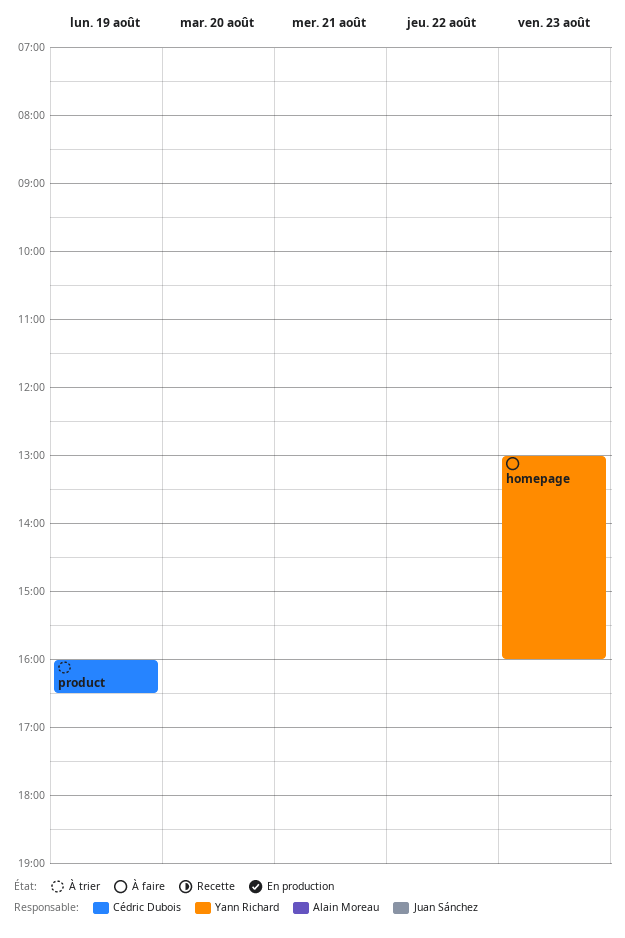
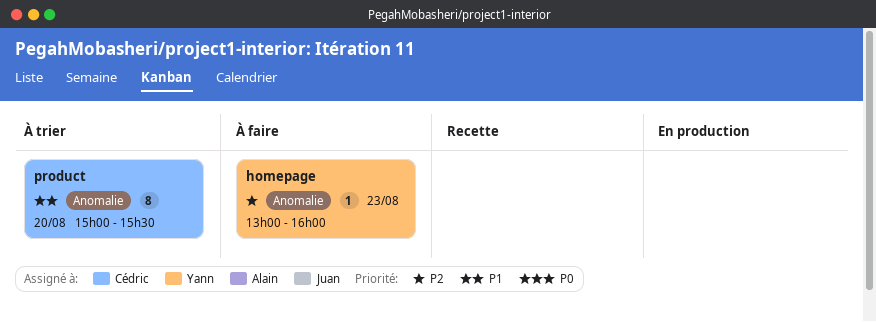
product, day: Aug 19 -> Aug 20
product, begins: 16:00 -> 15:00
product, ends: 16:30 -> 15:30

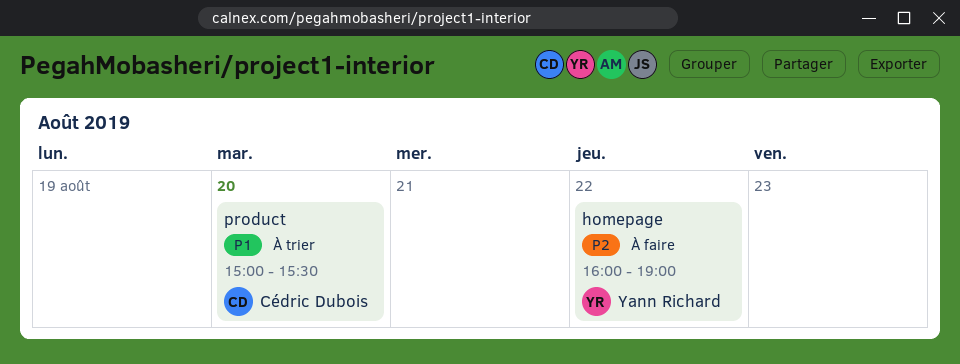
homepage, day: Aug 23 -> Aug 22
homepage, begins: 13:00 -> 16:00
homepage, ends: 16:00 -> 19:00

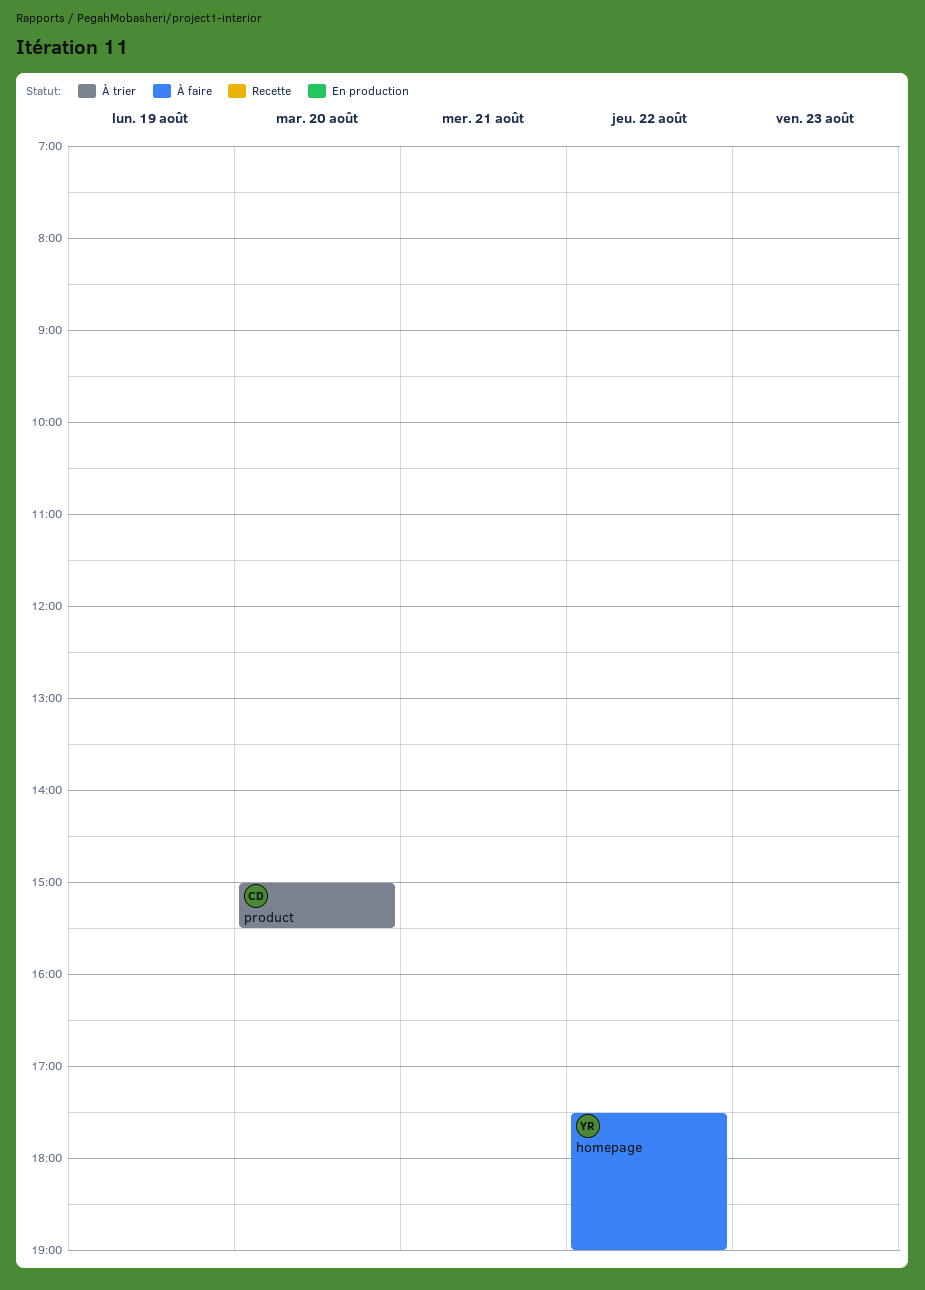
homepage, begins: 16:00 -> 17:30

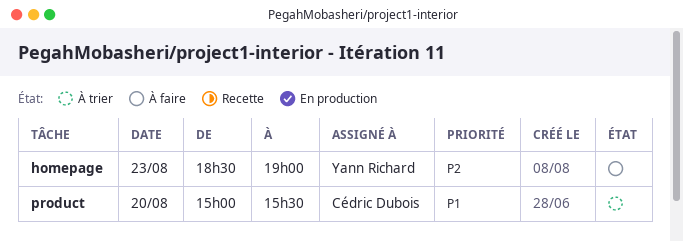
homepage, day: Aug 22 -> Aug 23
homepage, begins: 17:30 -> 18:30

